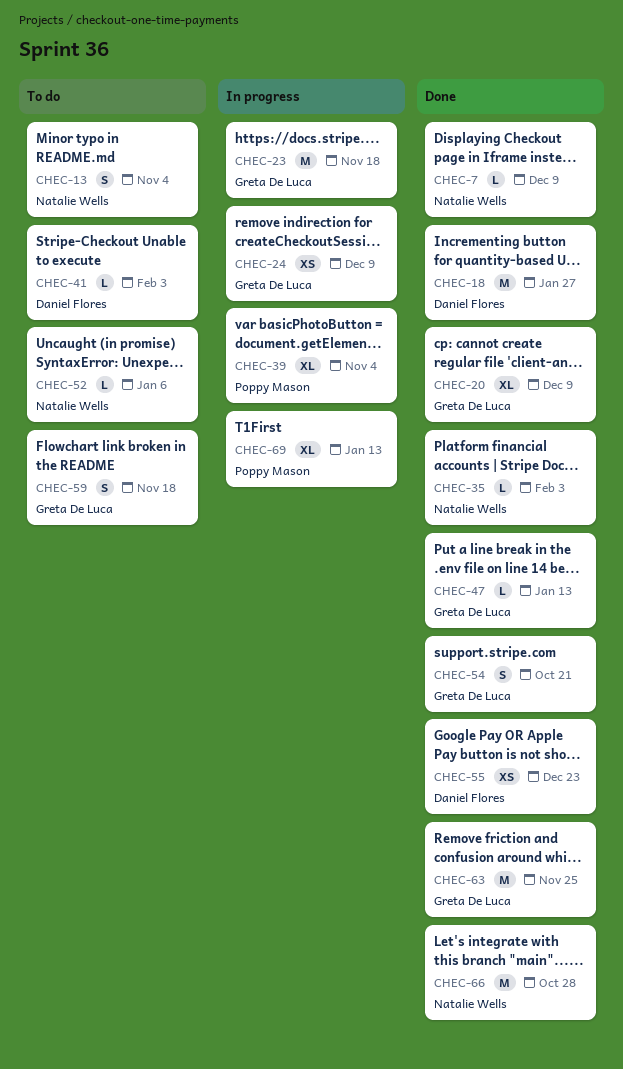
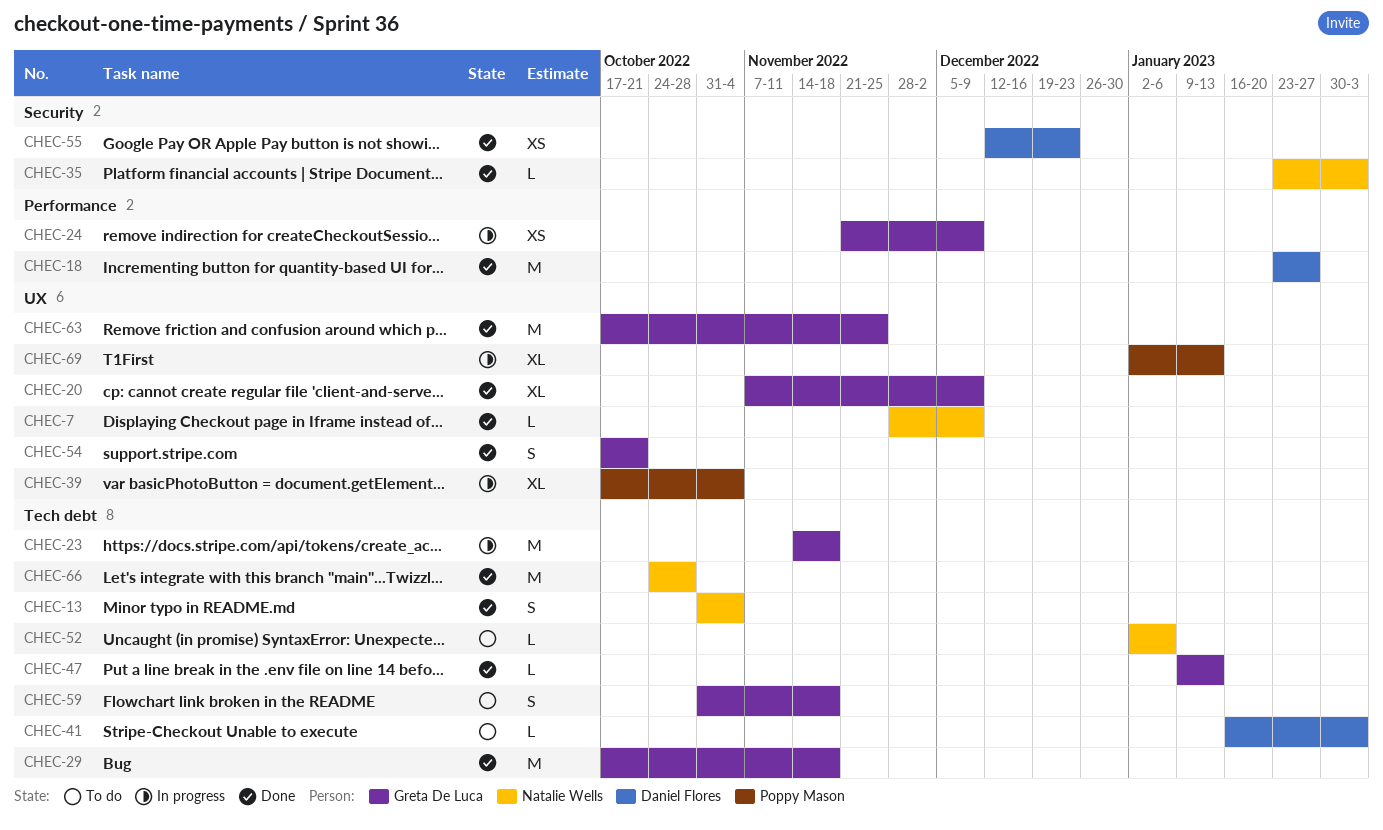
CHEC-13, status: To do -> Done
CHEC-29: none -> present

